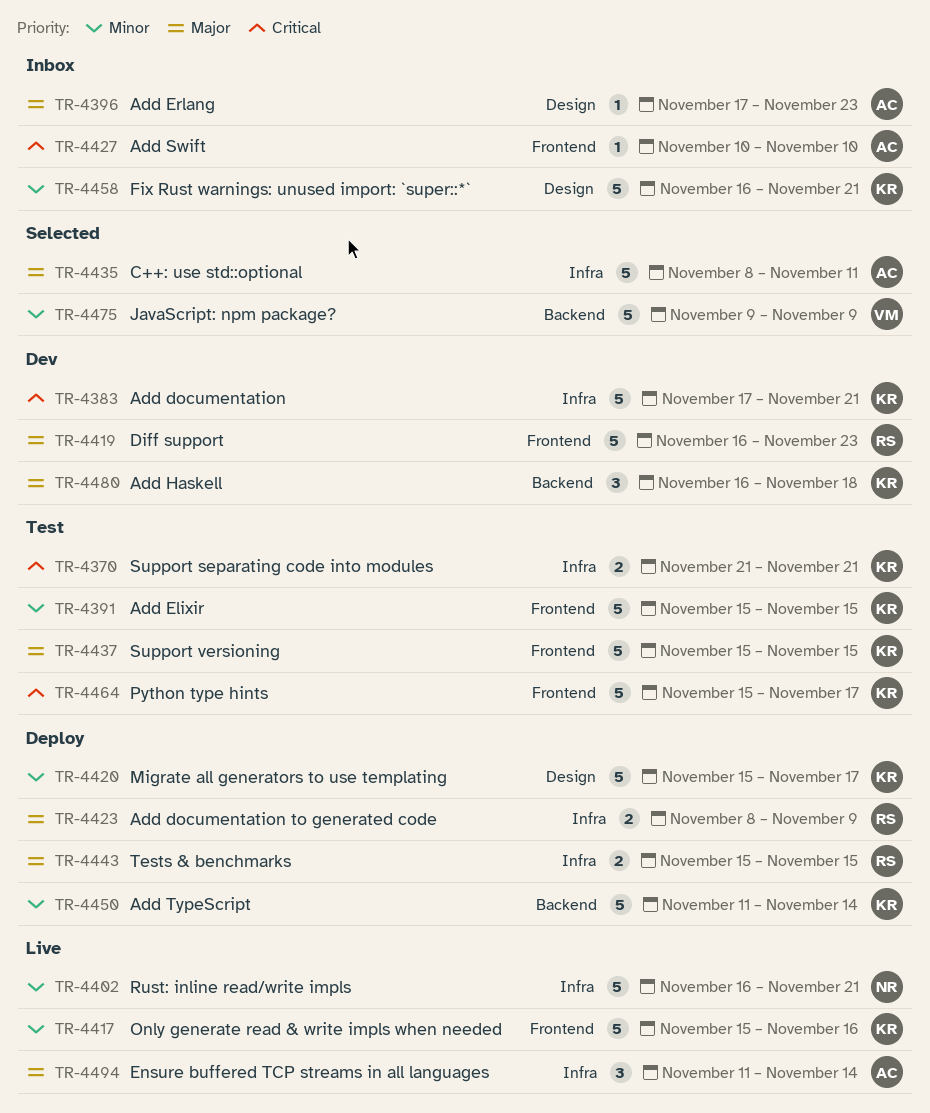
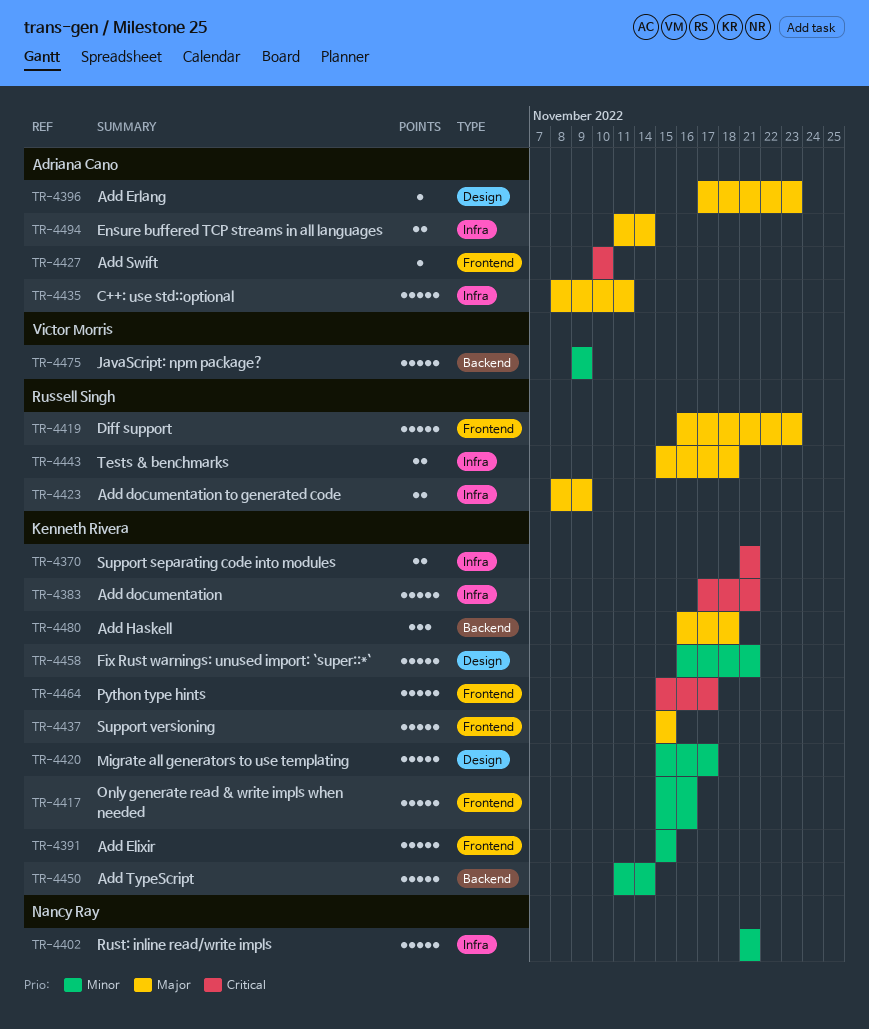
TR-4402, start: Nov 16 -> Nov 21
TR-4443, due: Nov 15 -> Nov 18
TR-4494, estimate: 3 -> 2

